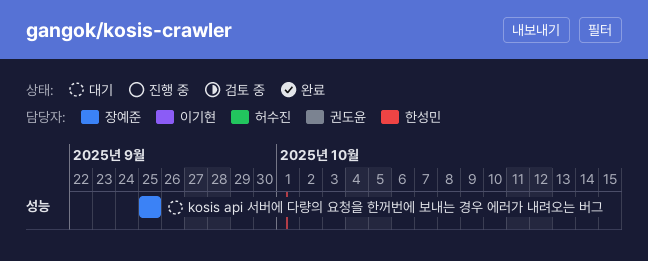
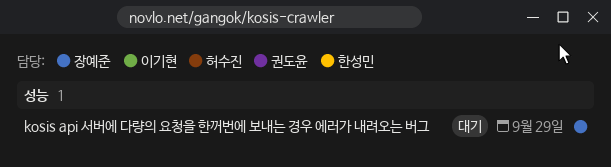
kosis api 서버에 다량의 요청을 한꺼번에 보내는 경우 에러가 내려오는 버그, due: Sep 25 -> Sep 29

